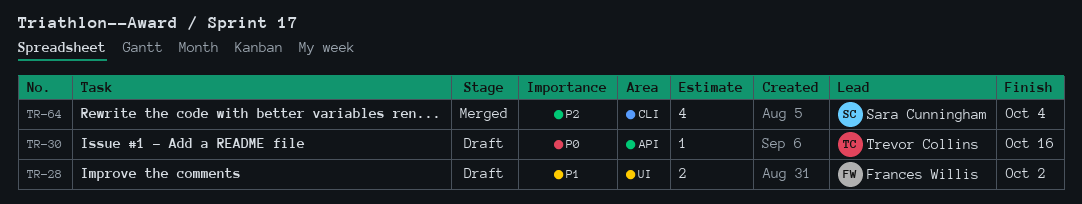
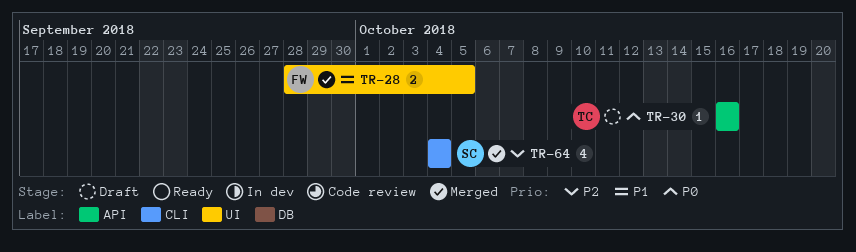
TR-28, status: Draft -> Merged
TR-28, due: Oct 2 -> Oct 5

